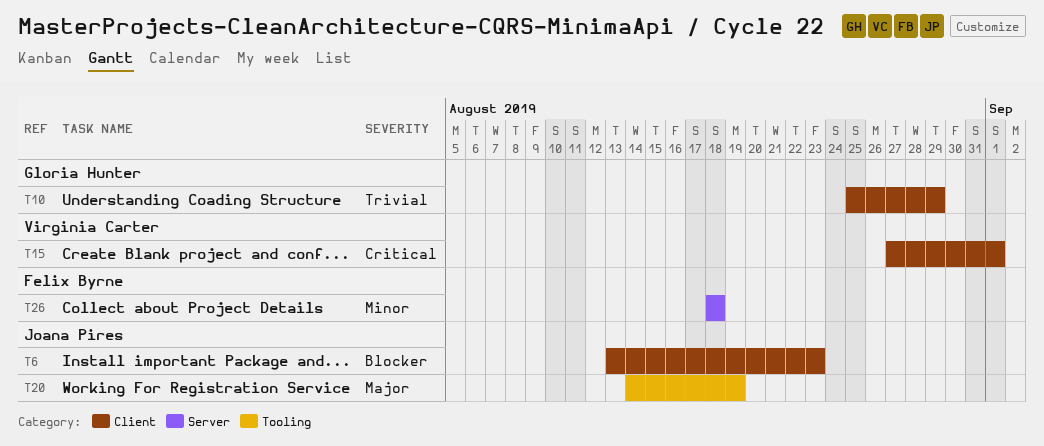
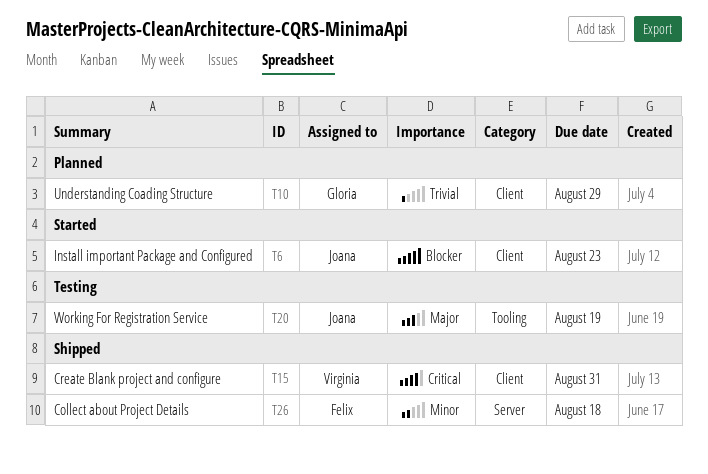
T15, due: Sep 1 -> Aug 31

